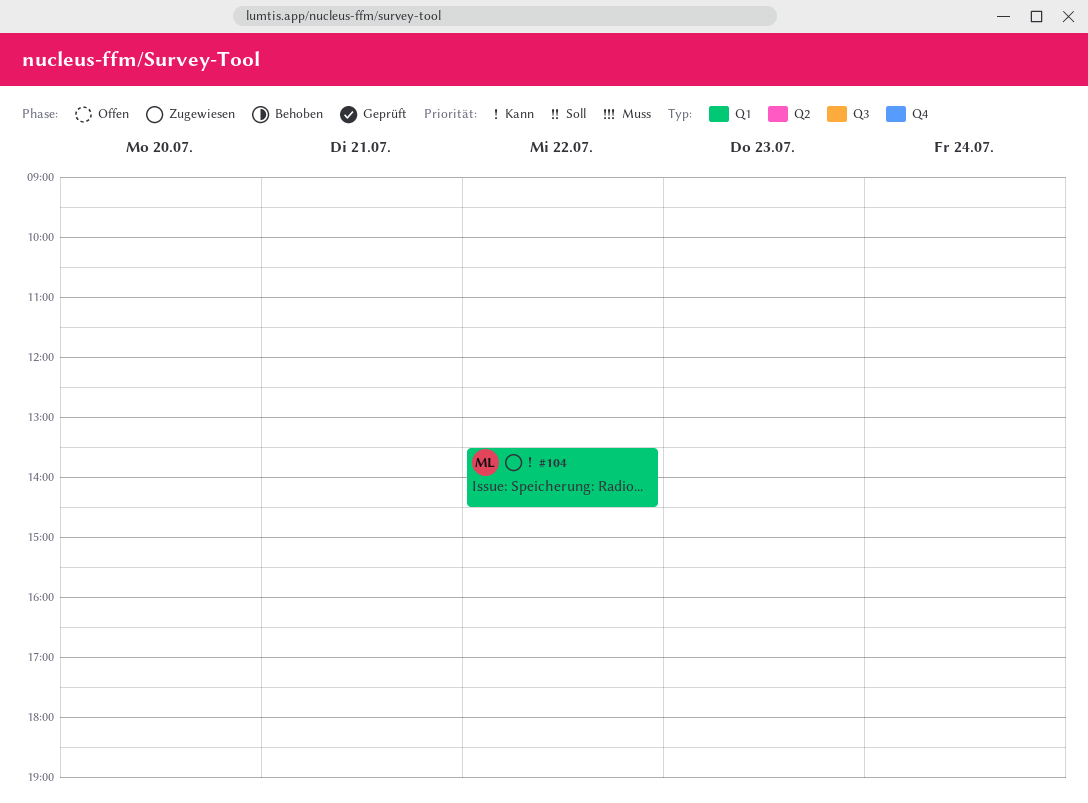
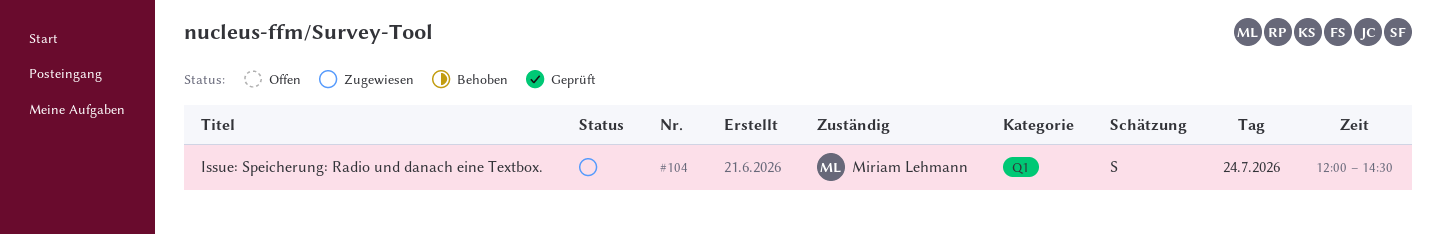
#104, day: Jul 22 -> Jul 24
#104, begins: 13:30 -> 12:00

